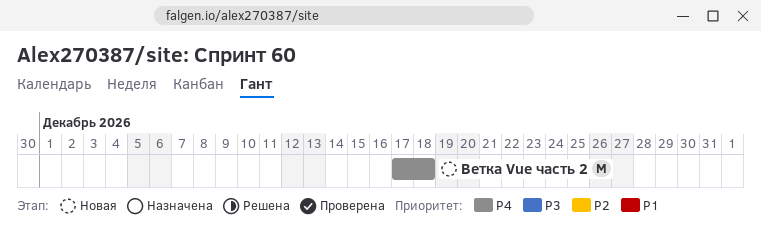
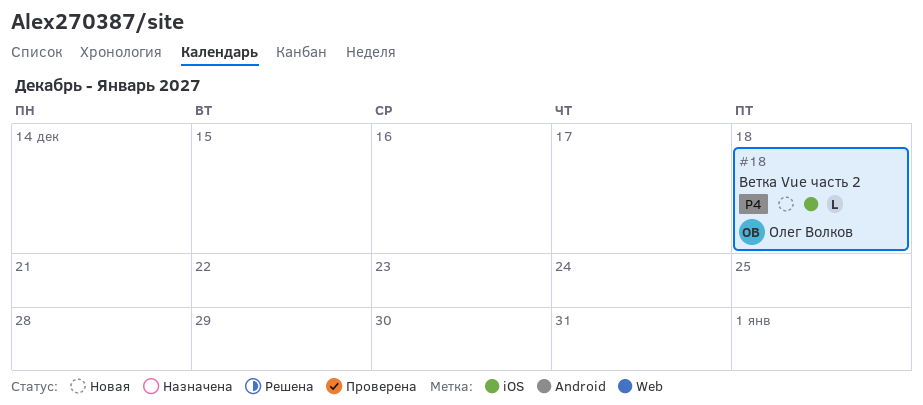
Ветка Vue часть 2, estimate: M -> L

